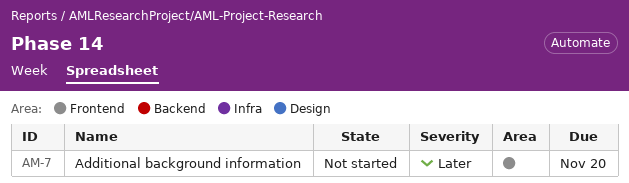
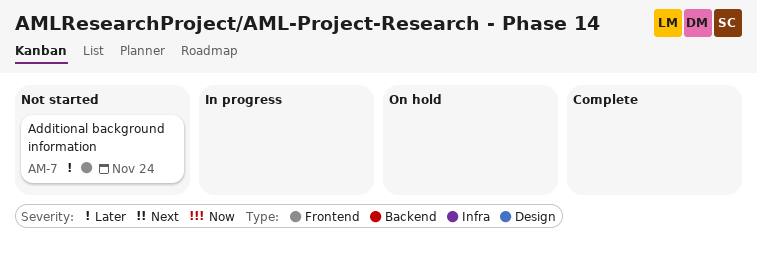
AM-7, due: Nov 20 -> Nov 24

